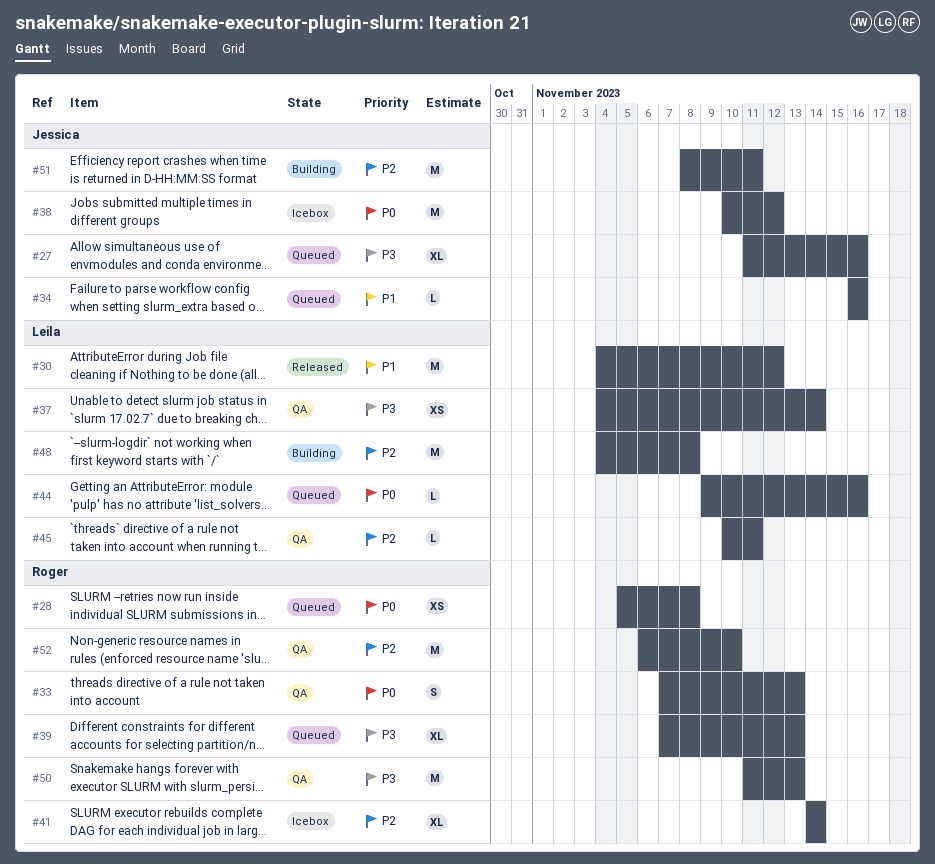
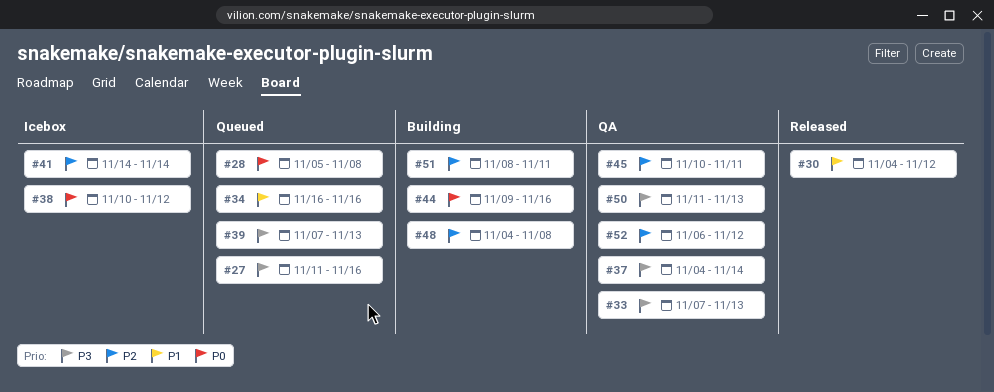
#33, priority: P0 -> P3
#44, status: Queued -> Building
#52, due: Nov 10 -> Nov 12

